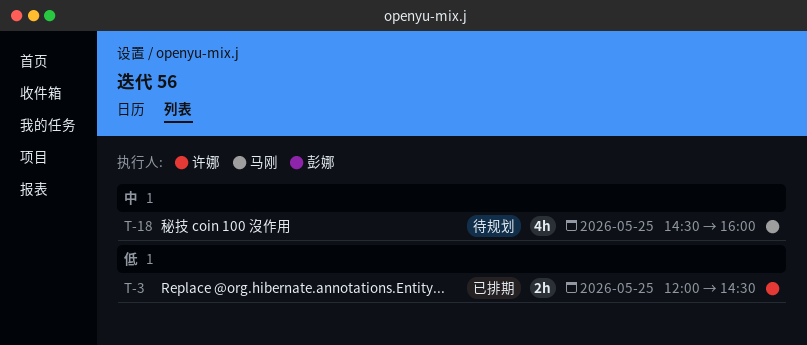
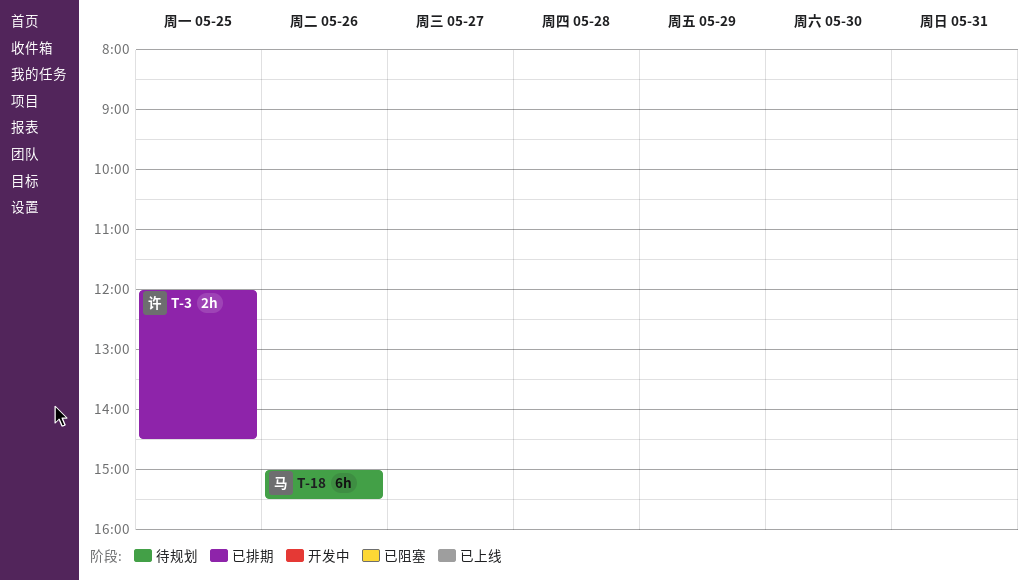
T-18, estimate: 4h -> 6h
T-18, day: May 25 -> May 26
T-18, begins: 14:30 -> 15:00
T-18, ends: 16:00 -> 15:30

